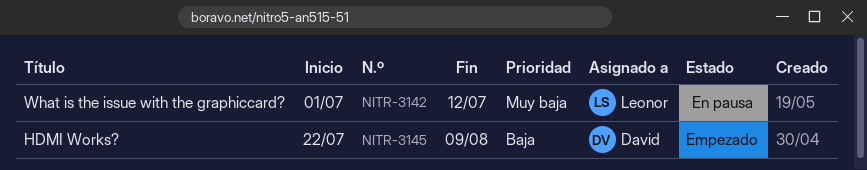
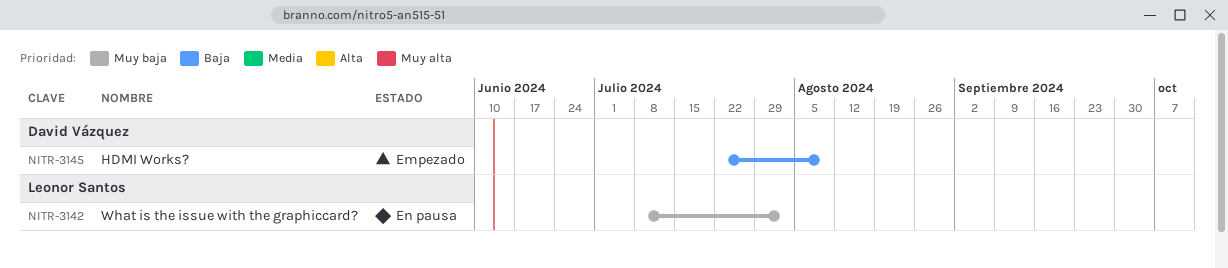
NITR-3142, start: Jul 1 -> Jul 8
NITR-3142, due: Jul 12 -> Aug 2

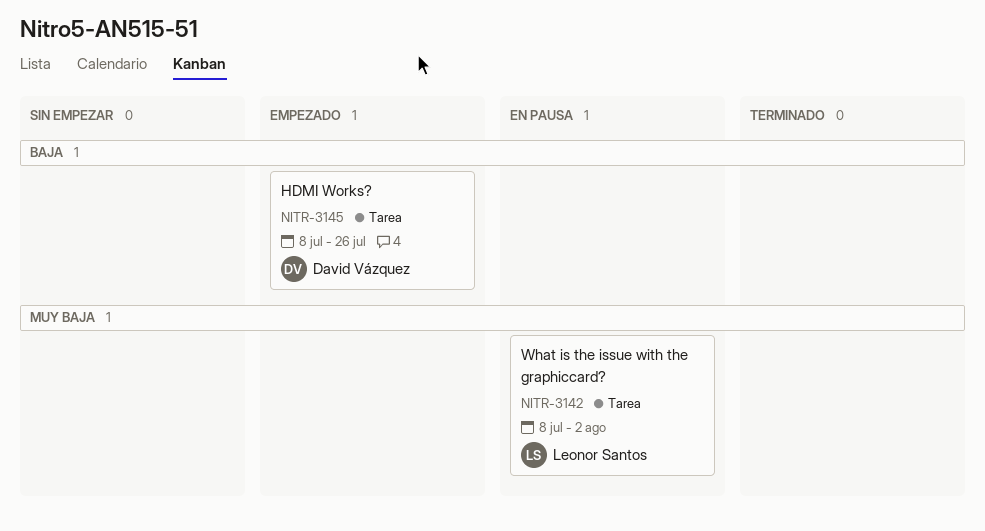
NITR-3145, start: Jul 22 -> Jul 8
NITR-3145, due: Aug 9 -> Jul 26

